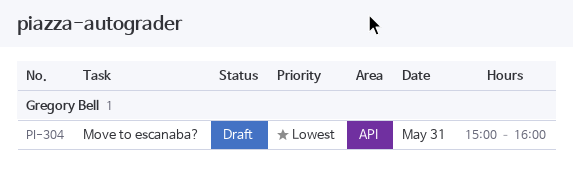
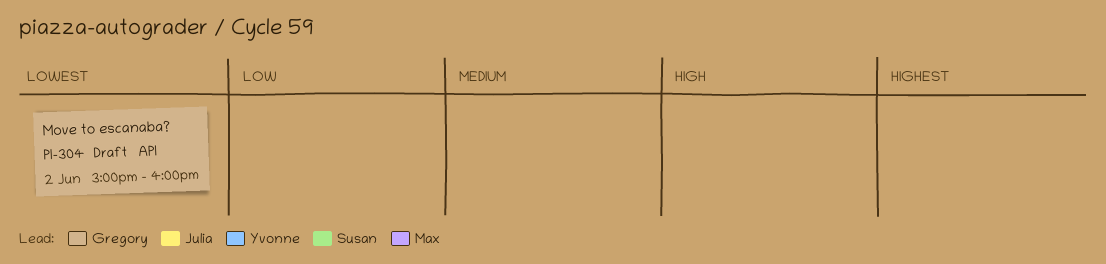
PI-304, day: May 31 -> Jun 2

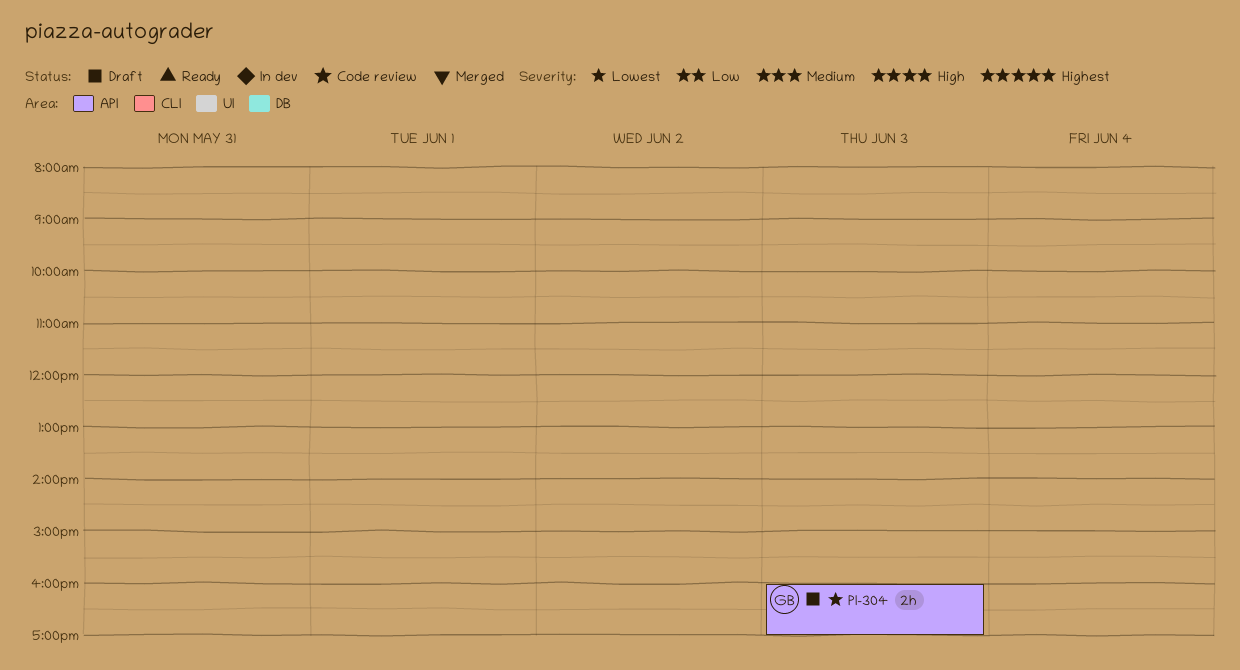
PI-304, day: Jun 2 -> Jun 3
PI-304, begins: 15:00 -> 16:00
PI-304, ends: 16:00 -> 17:00

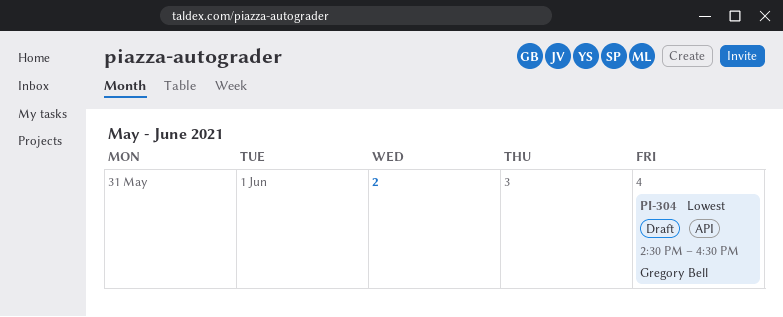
PI-304, day: Jun 3 -> Jun 4
PI-304, begins: 16:00 -> 14:30
PI-304, ends: 17:00 -> 16:30

